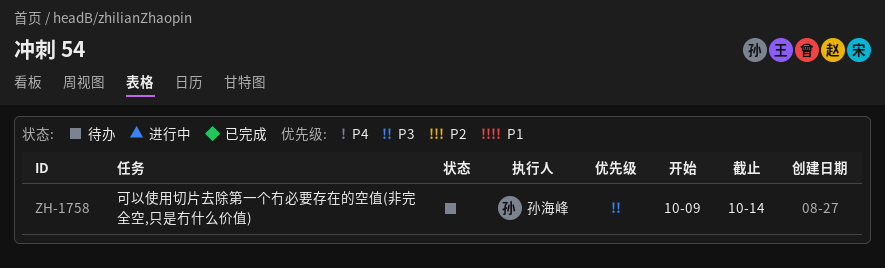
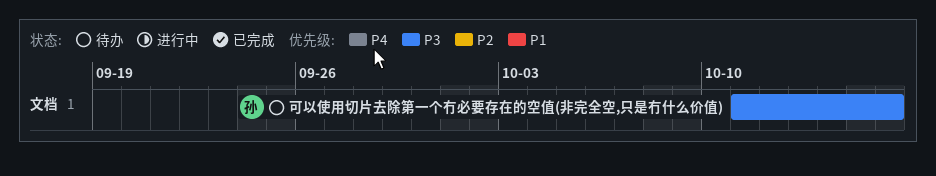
可以使用切片去除第一个冇必要存在的空值(非完全空,只是冇什么价值), start: Oct 9 -> Oct 11
可以使用切片去除第一个冇必要存在的空值(非完全空,只是冇什么价值), due: Oct 14 -> Oct 16

